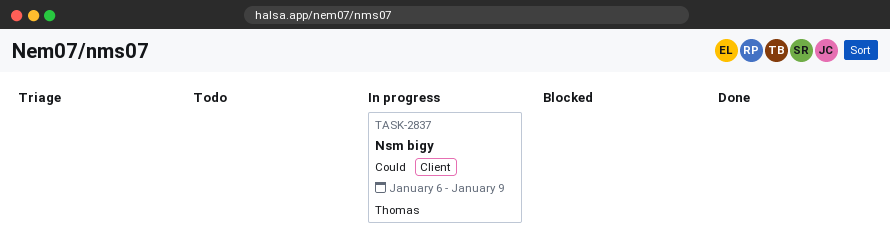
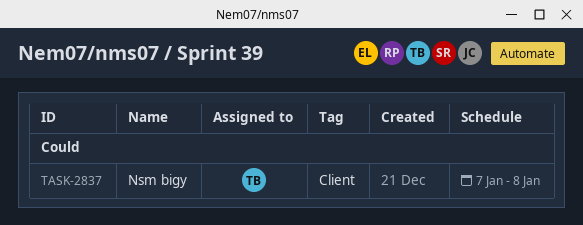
TASK-2837, start: Jan 6 -> Jan 7
TASK-2837, due: Jan 9 -> Jan 8

